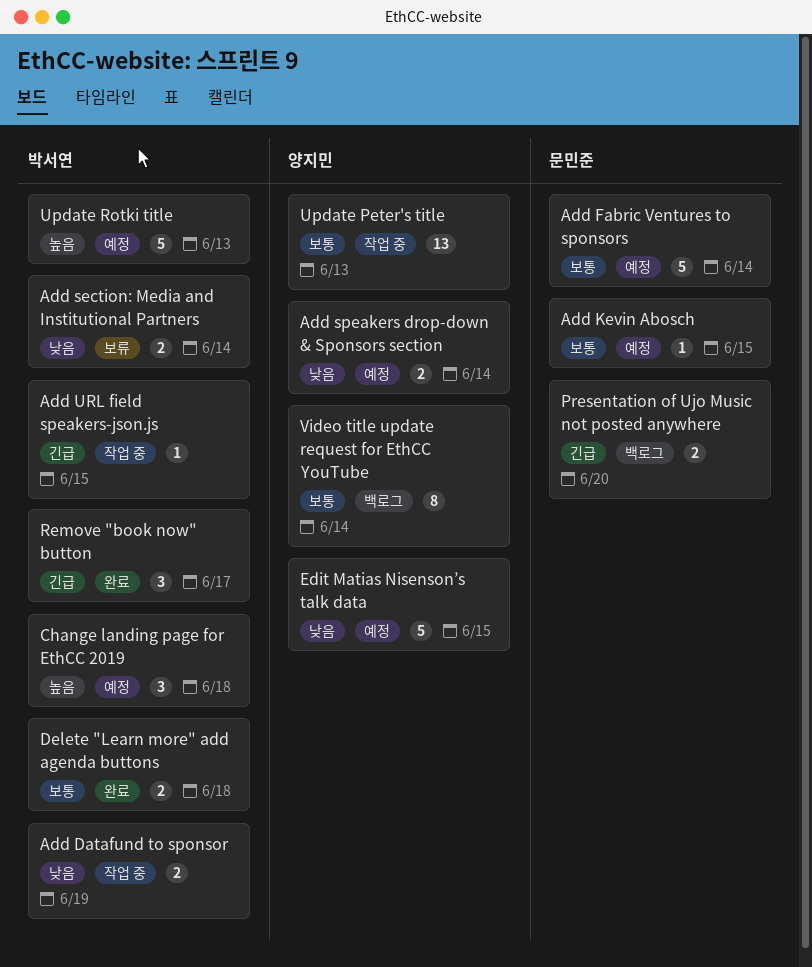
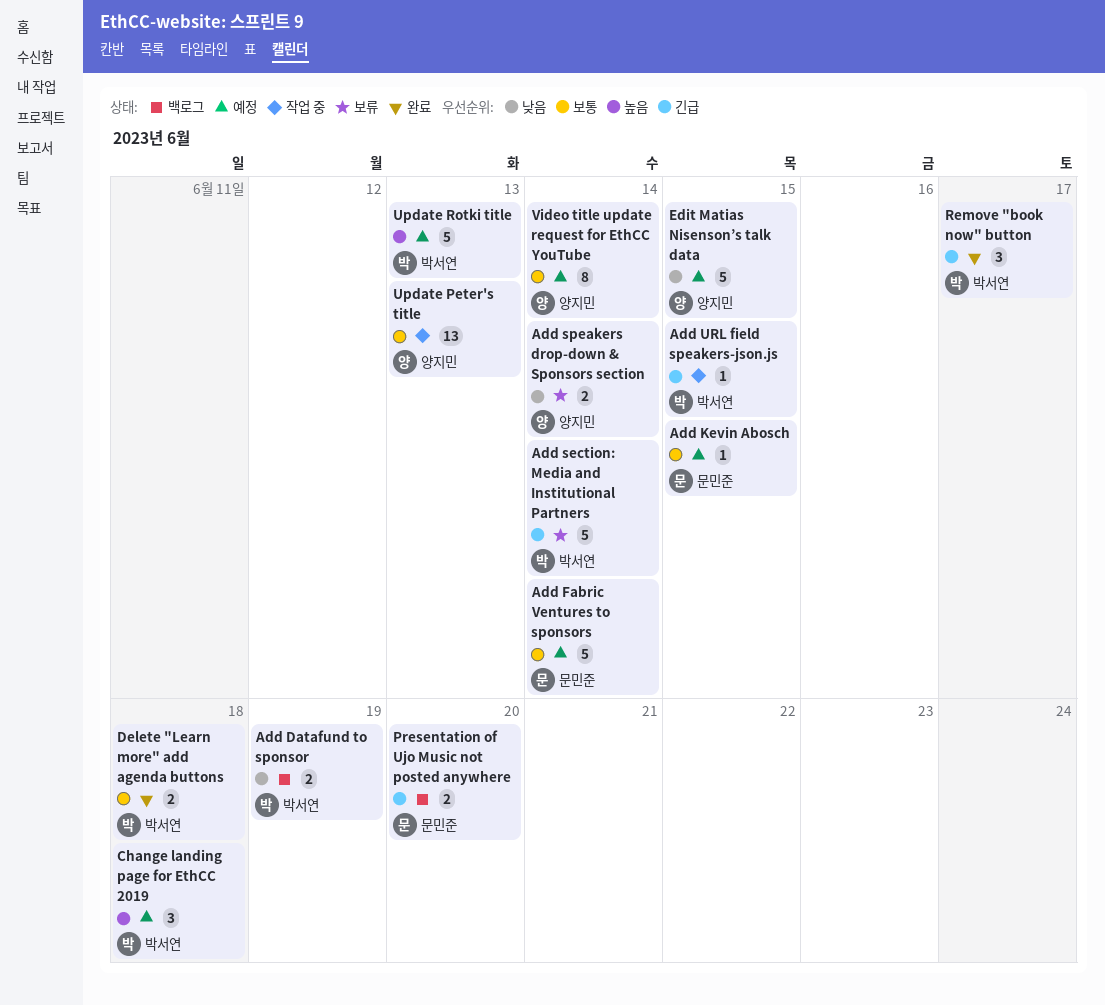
Add Datafund to sponsor, status: 작업 중 -> 백로그
Add section: Media and Institutional Partners, priority: 낮음 -> 긴급
Add section: Media and Institutional Partners, estimate: 2 -> 5
Add speakers drop-down & Sponsors section, status: 예정 -> 보류
Video title update request for EthCC YouTube, status: 백로그 -> 예정

